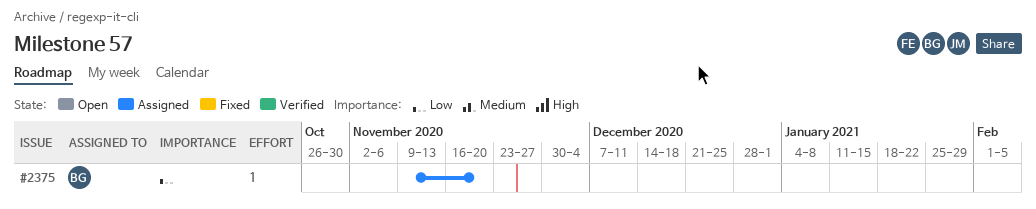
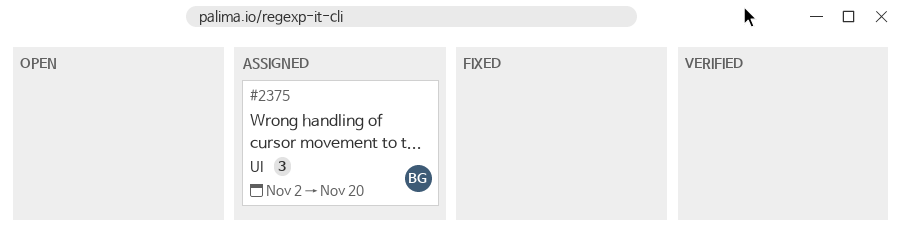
#2375, estimate: 1 -> 3
#2375, start: Nov 9 -> Nov 2

